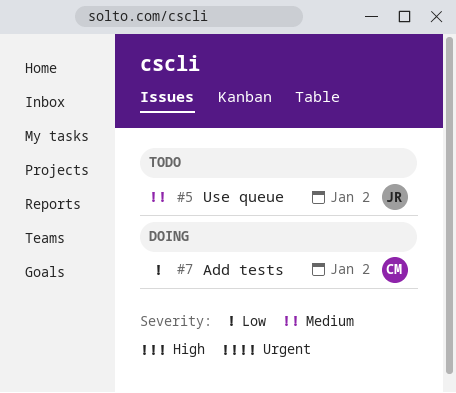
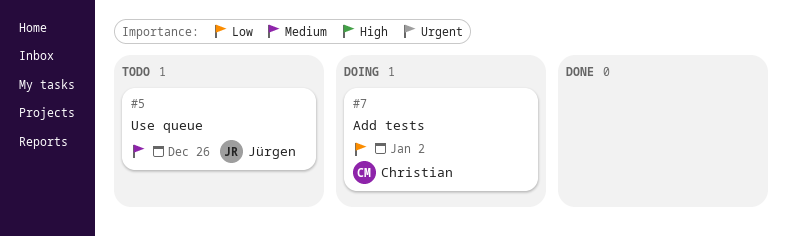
#5, due: Jan 2 -> Dec 26

